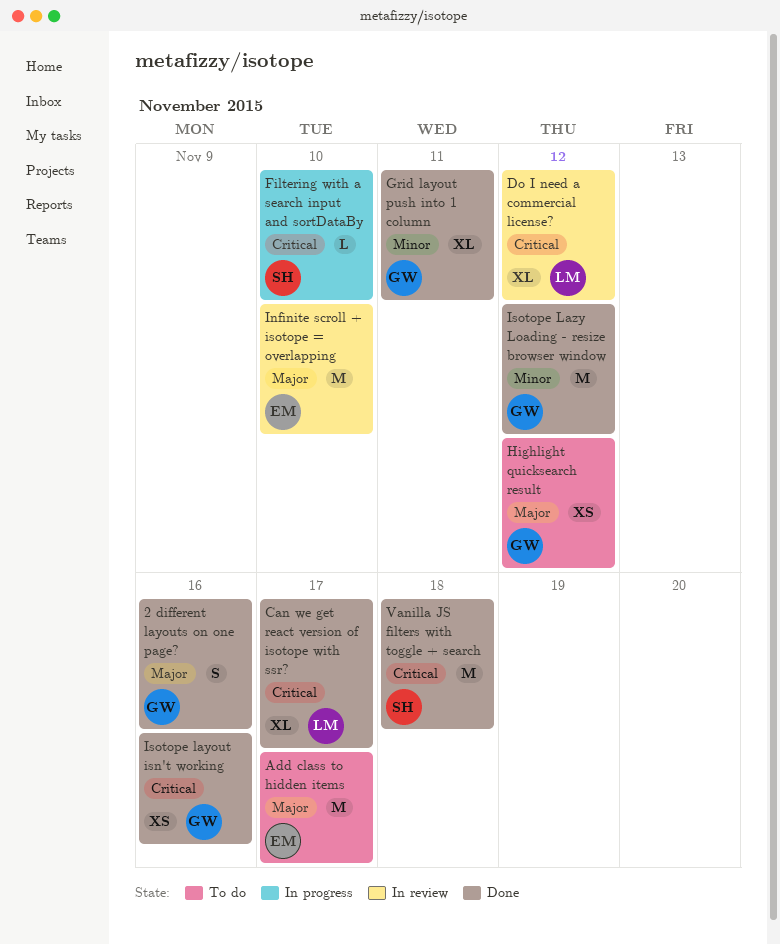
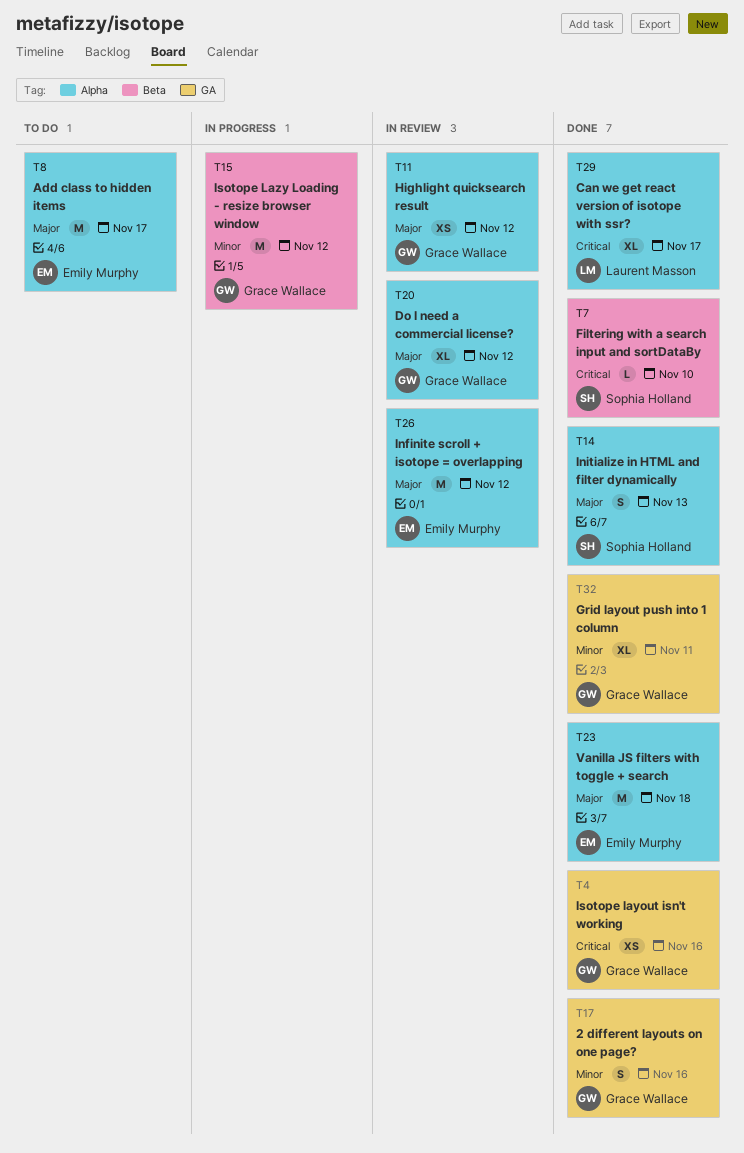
2 different layouts on one page?, priority: Major -> Minor
Do I need a commercial license?, owner: Laurent Masson -> Grace Wallace
Do I need a commercial license?, priority: Critical -> Major
Filtering with a search input and sortDataBy, status: In progress -> Done
Highlight quicksearch result, status: To do -> In review
Infinite scroll + isotope = overlapping, due: Nov 10 -> Nov 12
Initialize in HTML and filter dynamically: none -> present
Isotope Lazy Loading - resize browser window, status: Done -> In progress
Vanilla JS filters with toggle + search, owner: Sophia Holland -> Emily Murphy
Vanilla JS filters with toggle + search, priority: Critical -> Major

